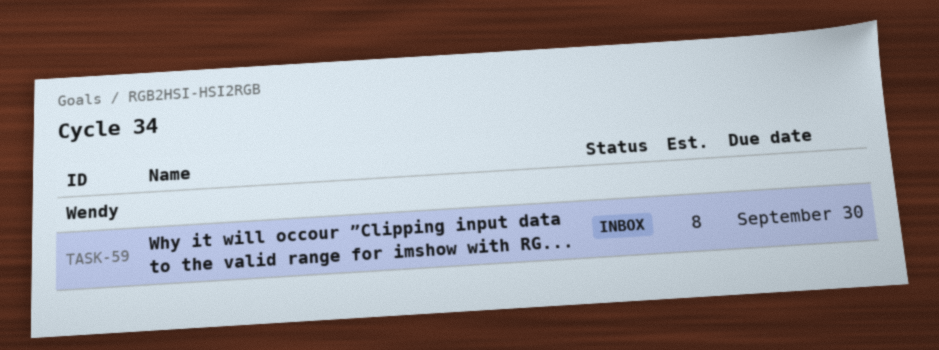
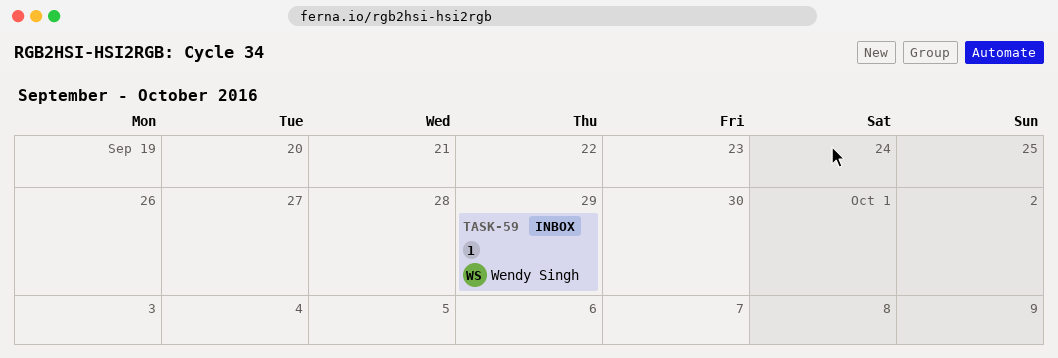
TASK-59, estimate: 8 -> 1
TASK-59, due: Sep 30 -> Sep 29

